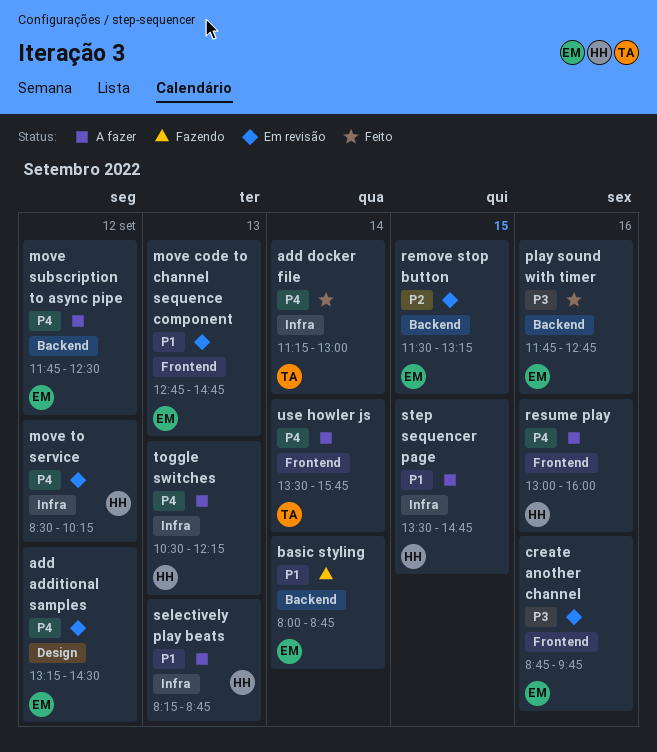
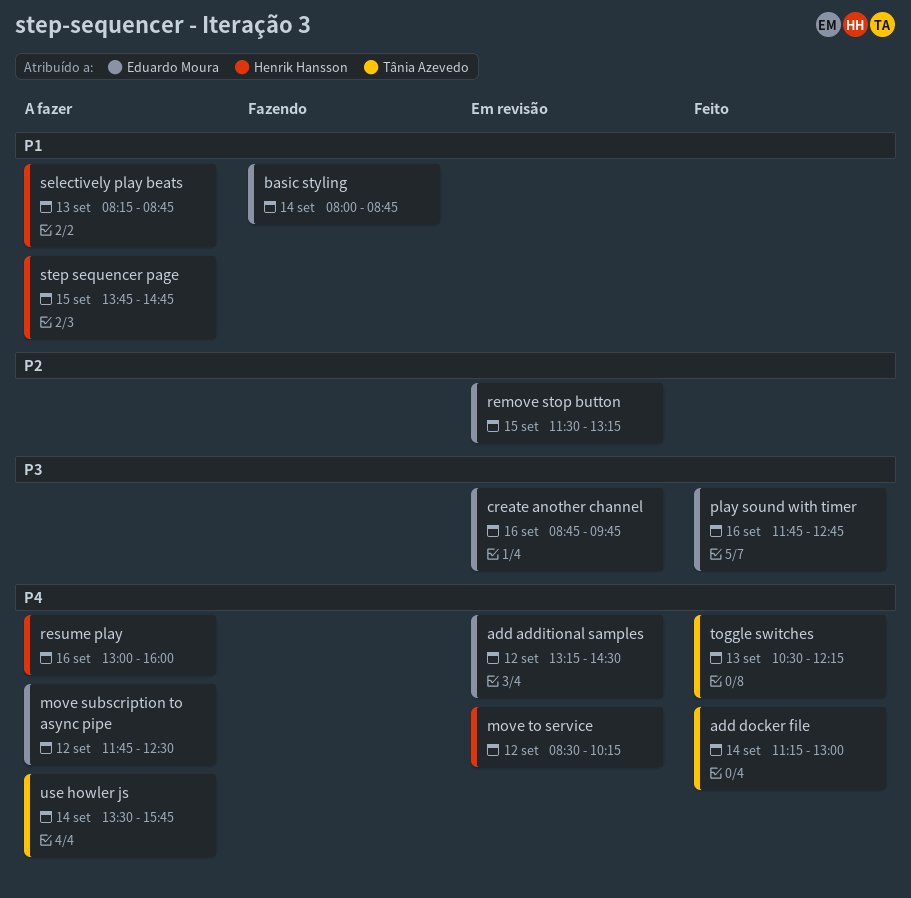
move code to channel sequence component: present -> none
step sequencer page, begins: 13:30 -> 13:45
toggle switches, status: A fazer -> Feito
toggle switches, owner: Henrik Hansson -> Tânia Azevedo

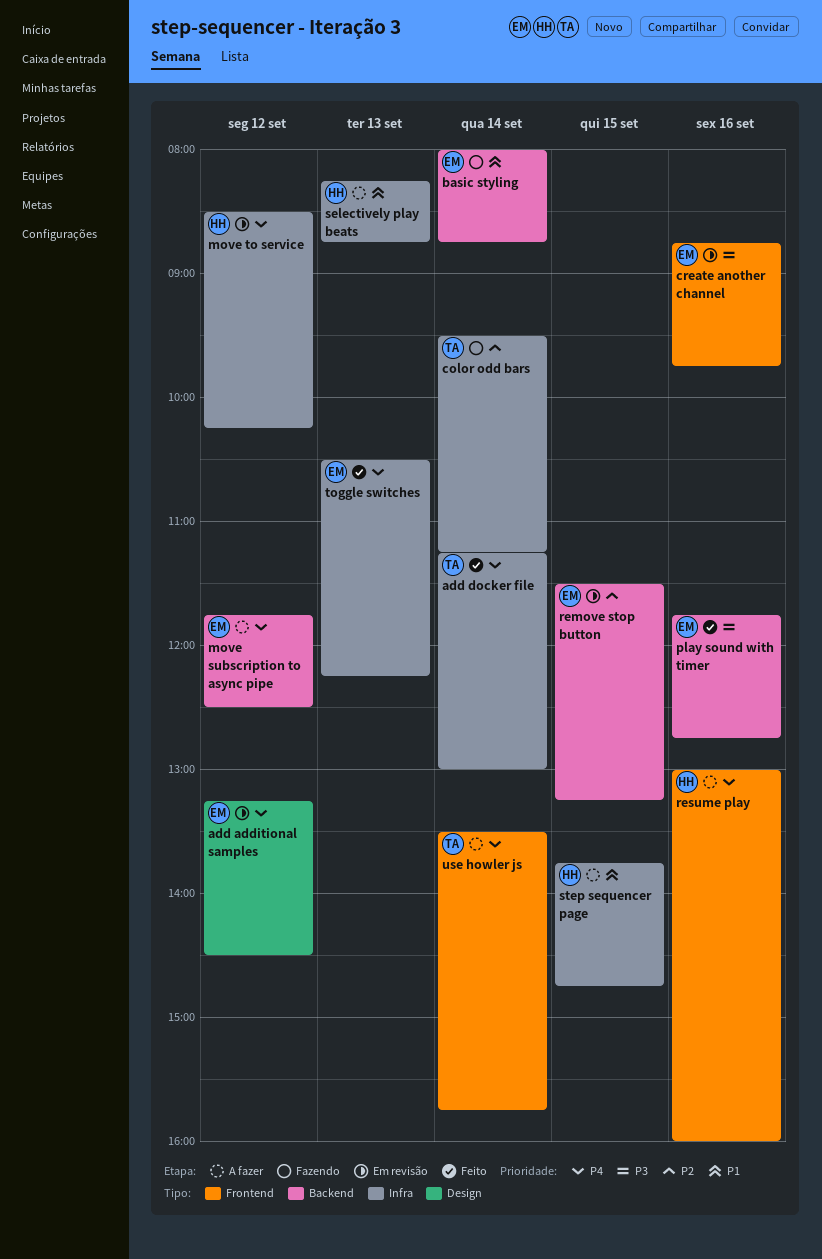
color odd bars: none -> present
toggle switches, owner: Tânia Azevedo -> Eduardo Moura

